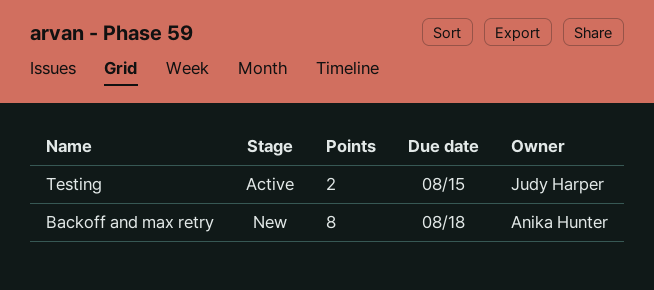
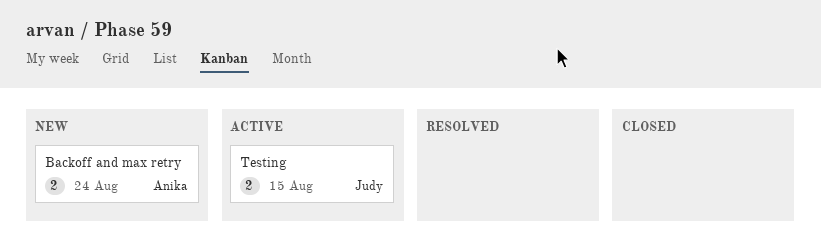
Backoff and max retry, estimate: 8 -> 2
Backoff and max retry, due: Aug 18 -> Aug 24

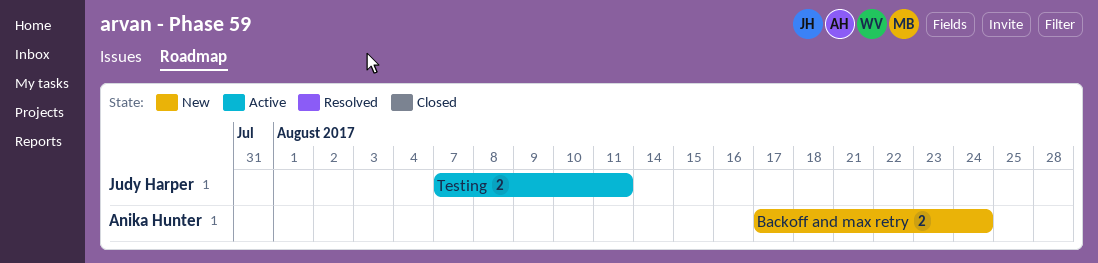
Testing, due: Aug 15 -> Aug 11

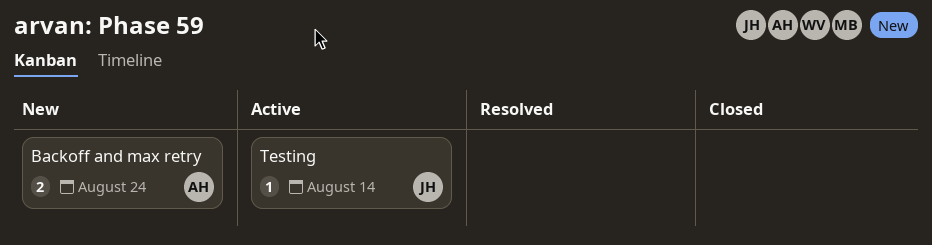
Testing, estimate: 2 -> 1
Testing, due: Aug 11 -> Aug 14

